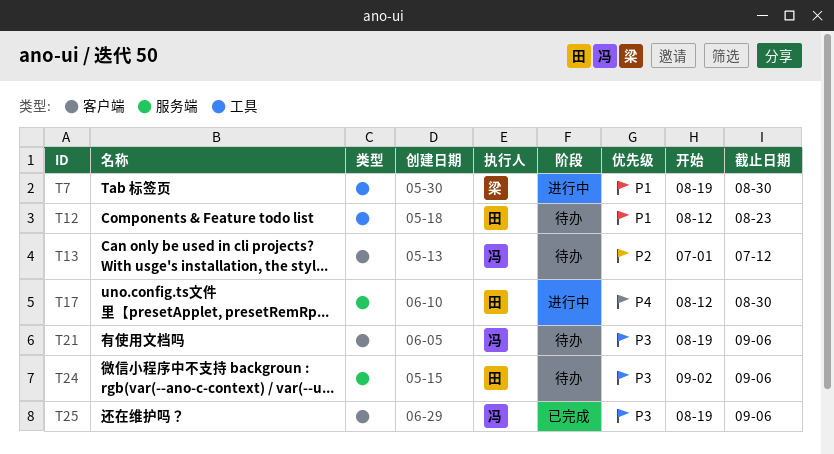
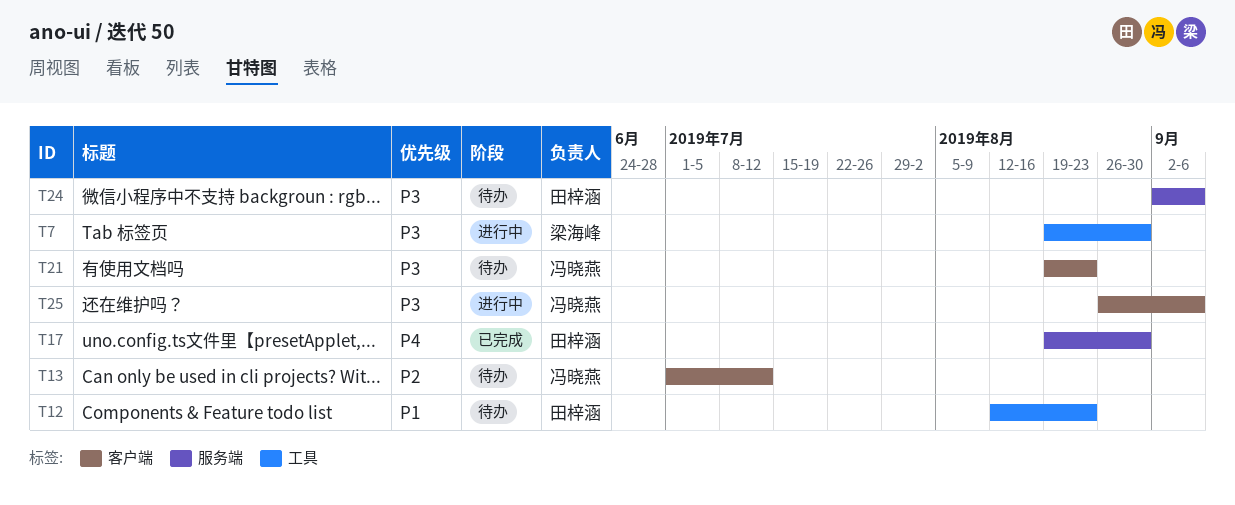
T7, priority: P1 -> P3
T17, status: 进行中 -> 已完成
T17, start: Aug 12 -> Aug 19
T21, due: Sep 6 -> Aug 23
T25, status: 已完成 -> 进行中
T25, start: Aug 19 -> Aug 26

